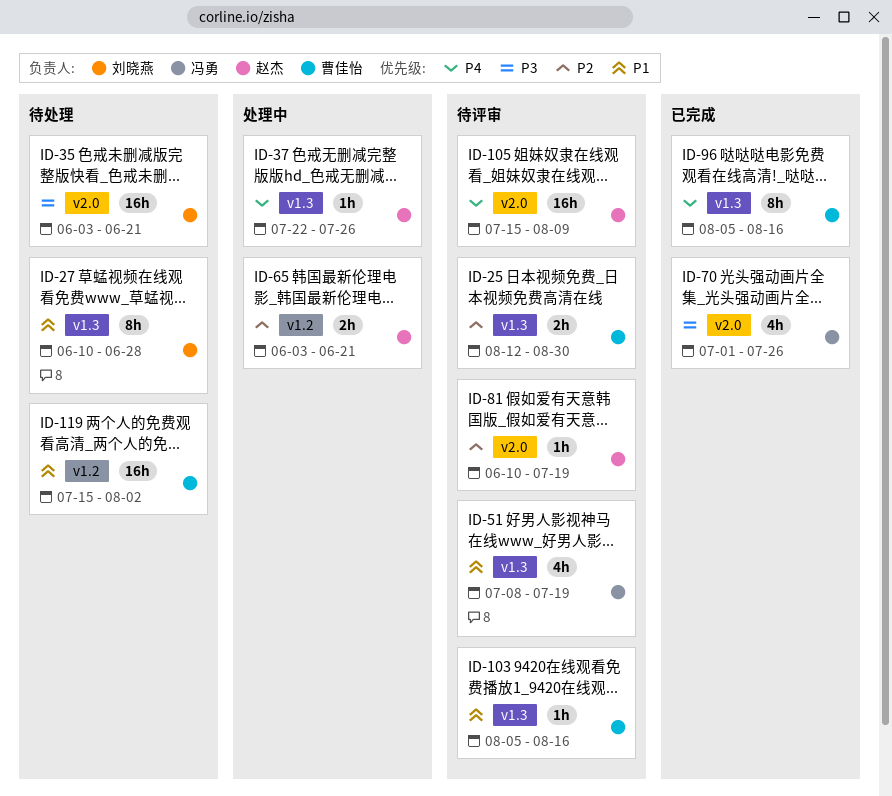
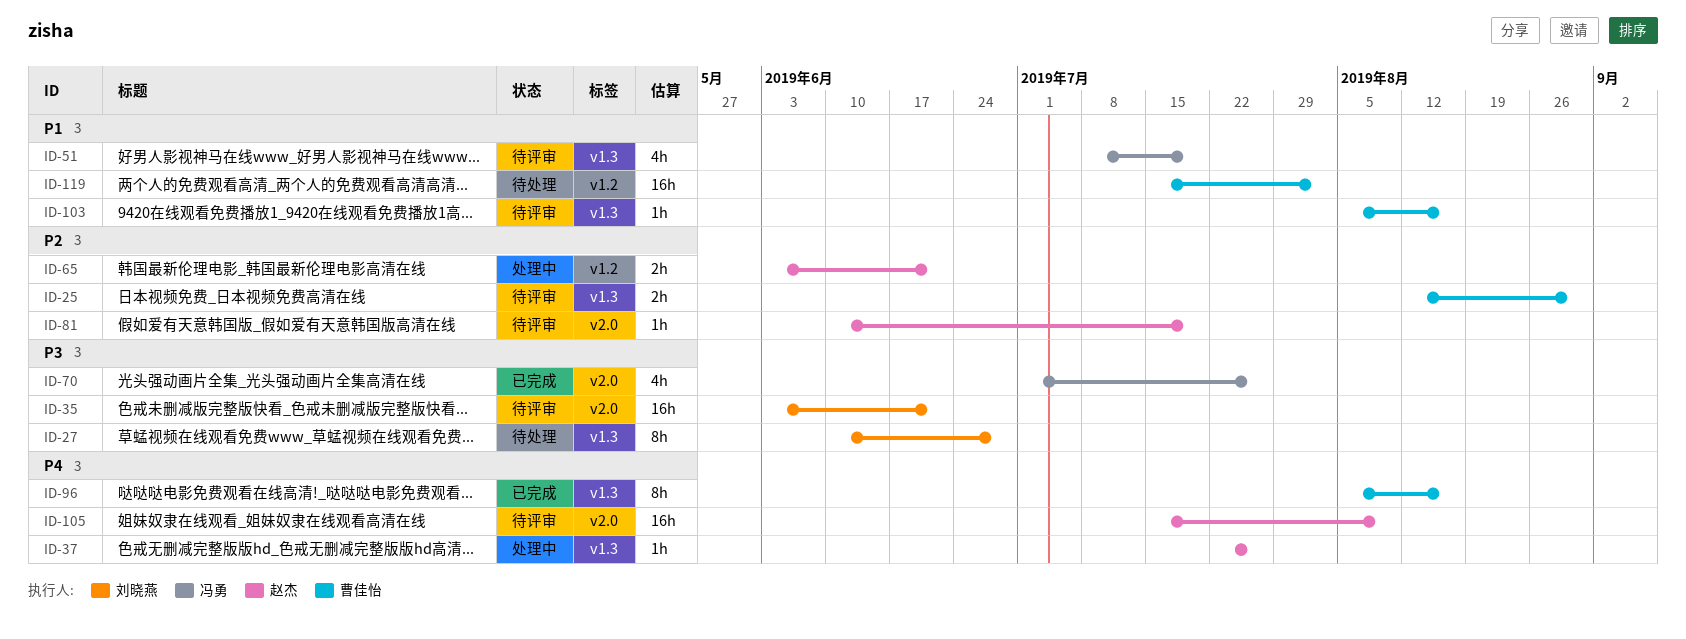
ID-27, priority: P1 -> P3
ID-35, status: 待处理 -> 待评审

